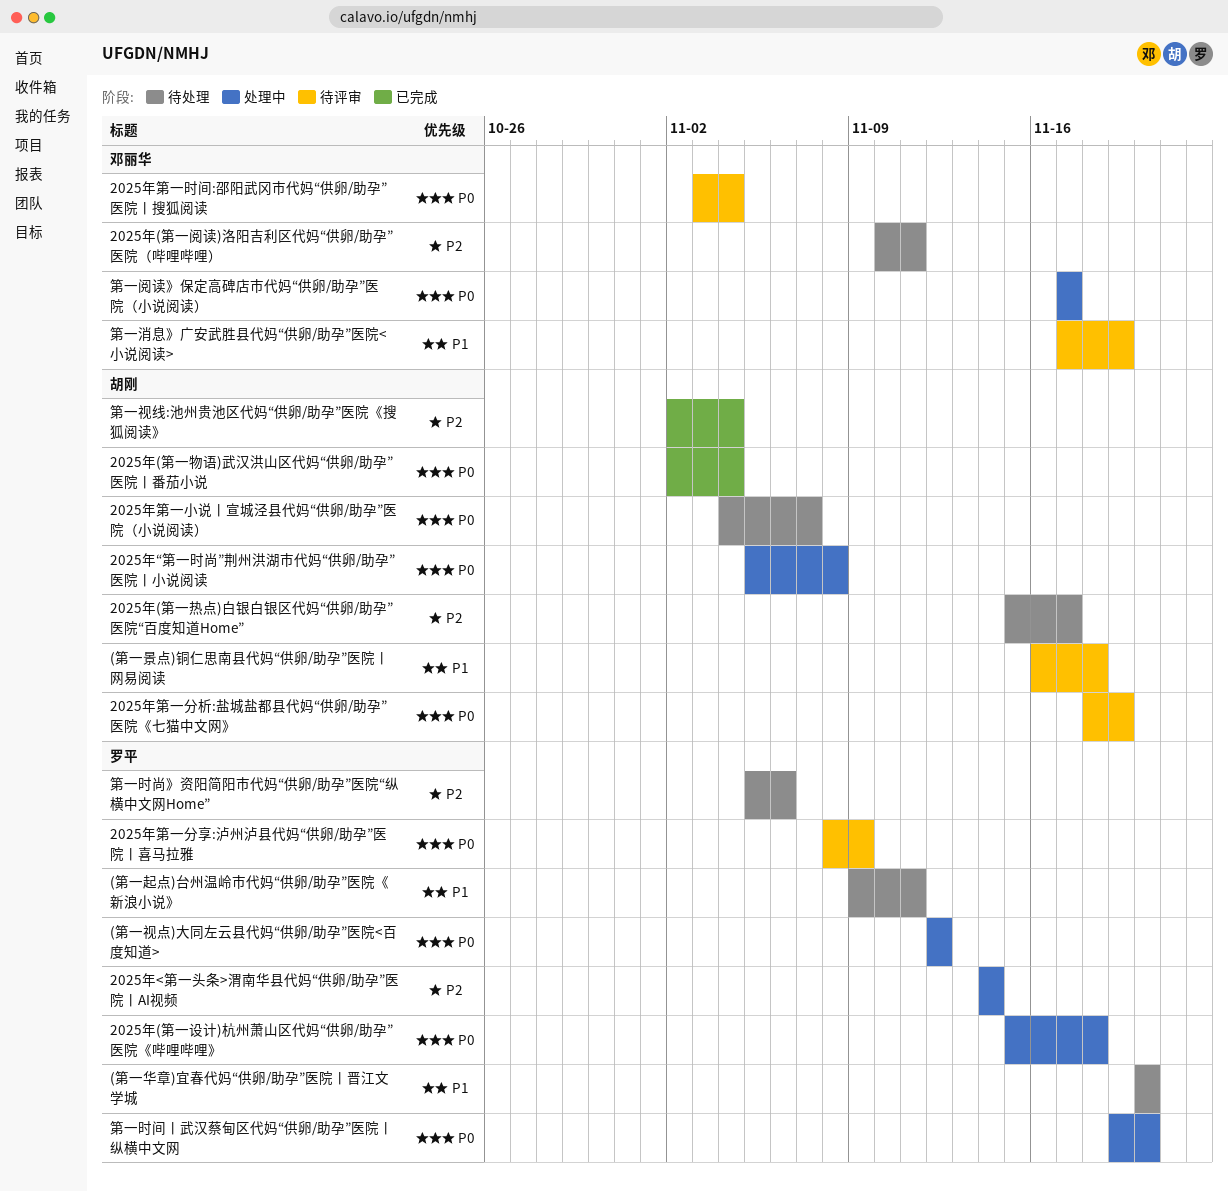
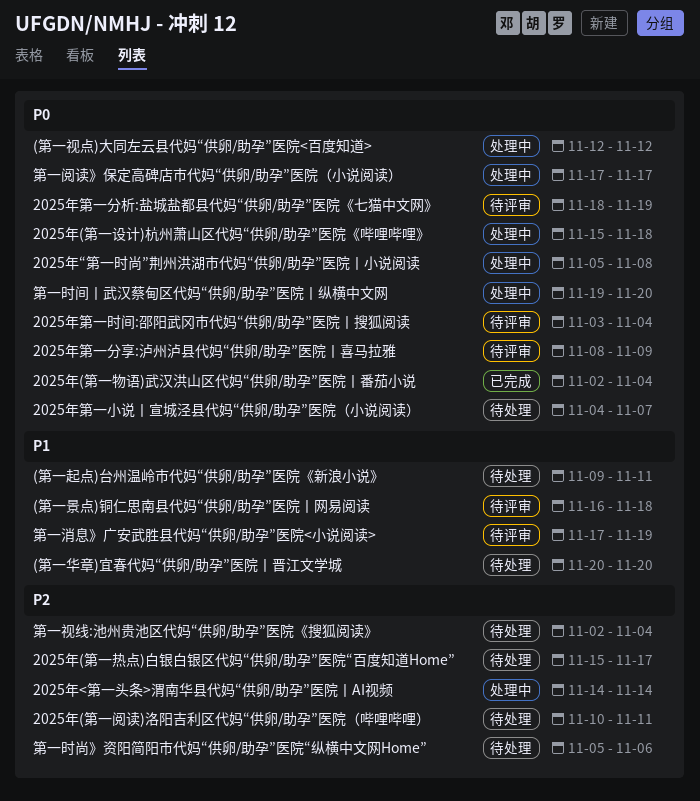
第一视线:池州贵池区代妈“供卵/助孕”医院《搜狐阅读》, status: 已完成 -> 待处理

